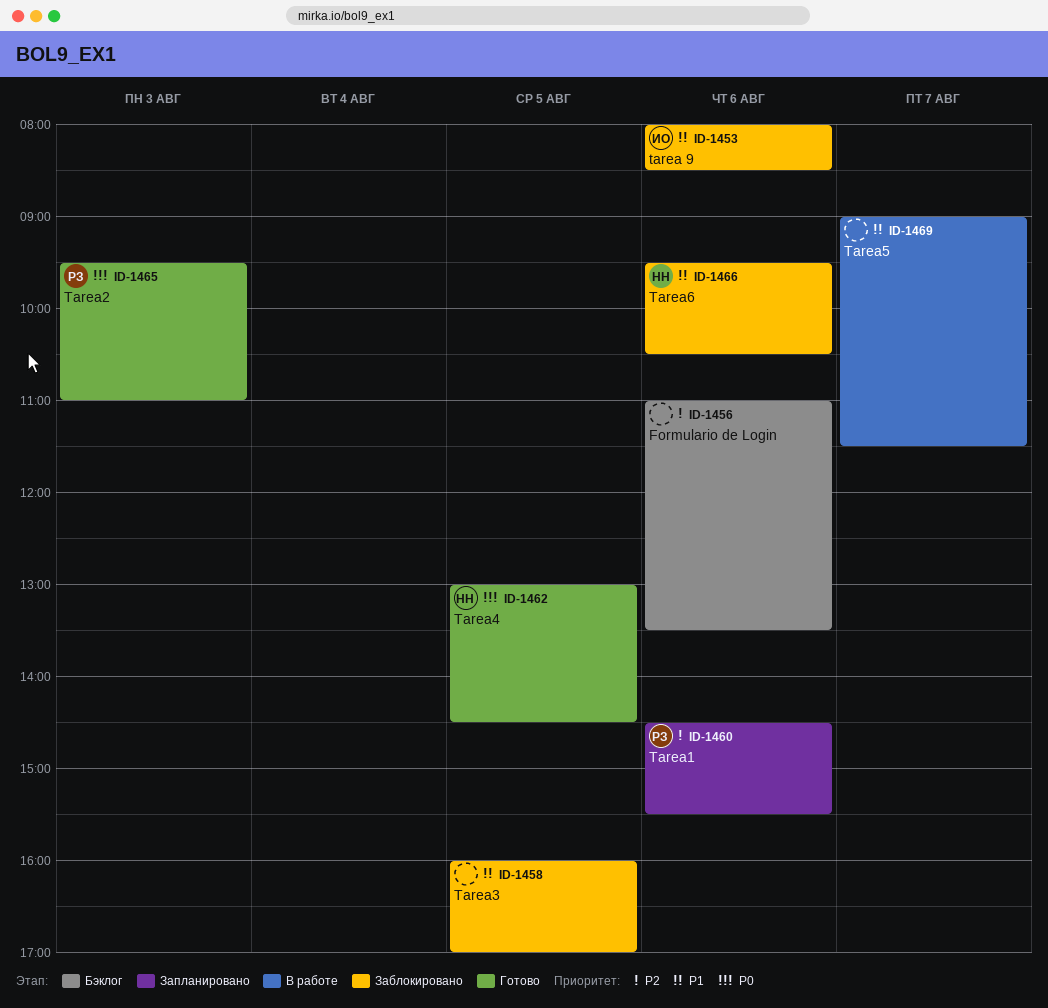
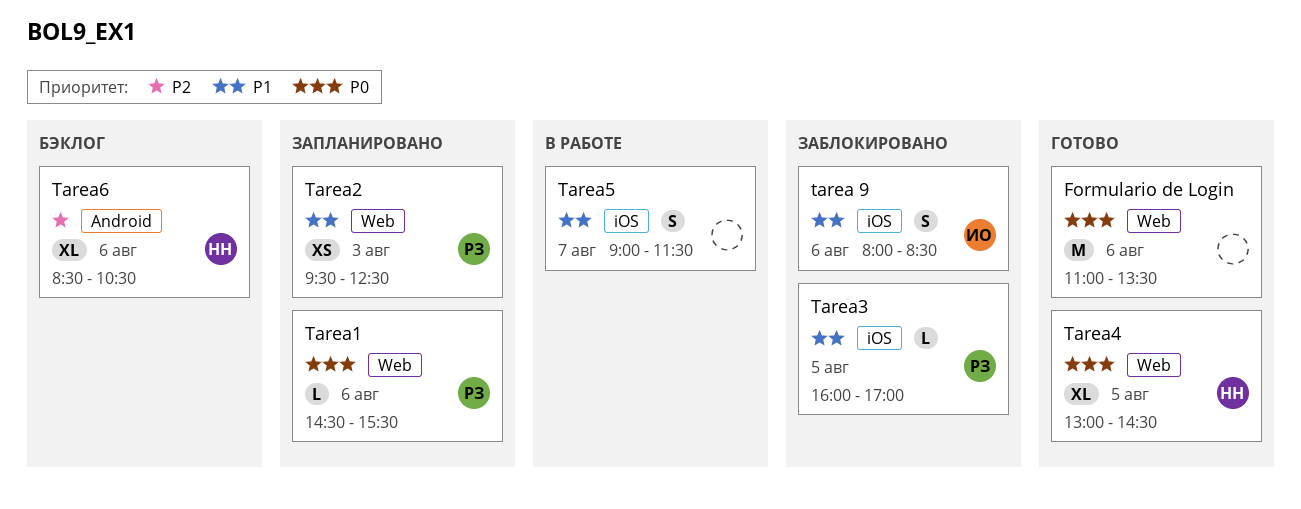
Formulario de Login, status: Бэклог -> Готово
Formulario de Login, priority: P2 -> P0
Tarea1, priority: P2 -> P0
Tarea2, status: Готово -> Запланировано
Tarea2, priority: P0 -> P1
Tarea2, ends: 11:00 -> 12:30
Tarea3, owner: none -> РЗ
Tarea6, status: Заблокировано -> Бэклог
Tarea6, priority: P1 -> P2
Tarea6, begins: 09:30 -> 08:30

